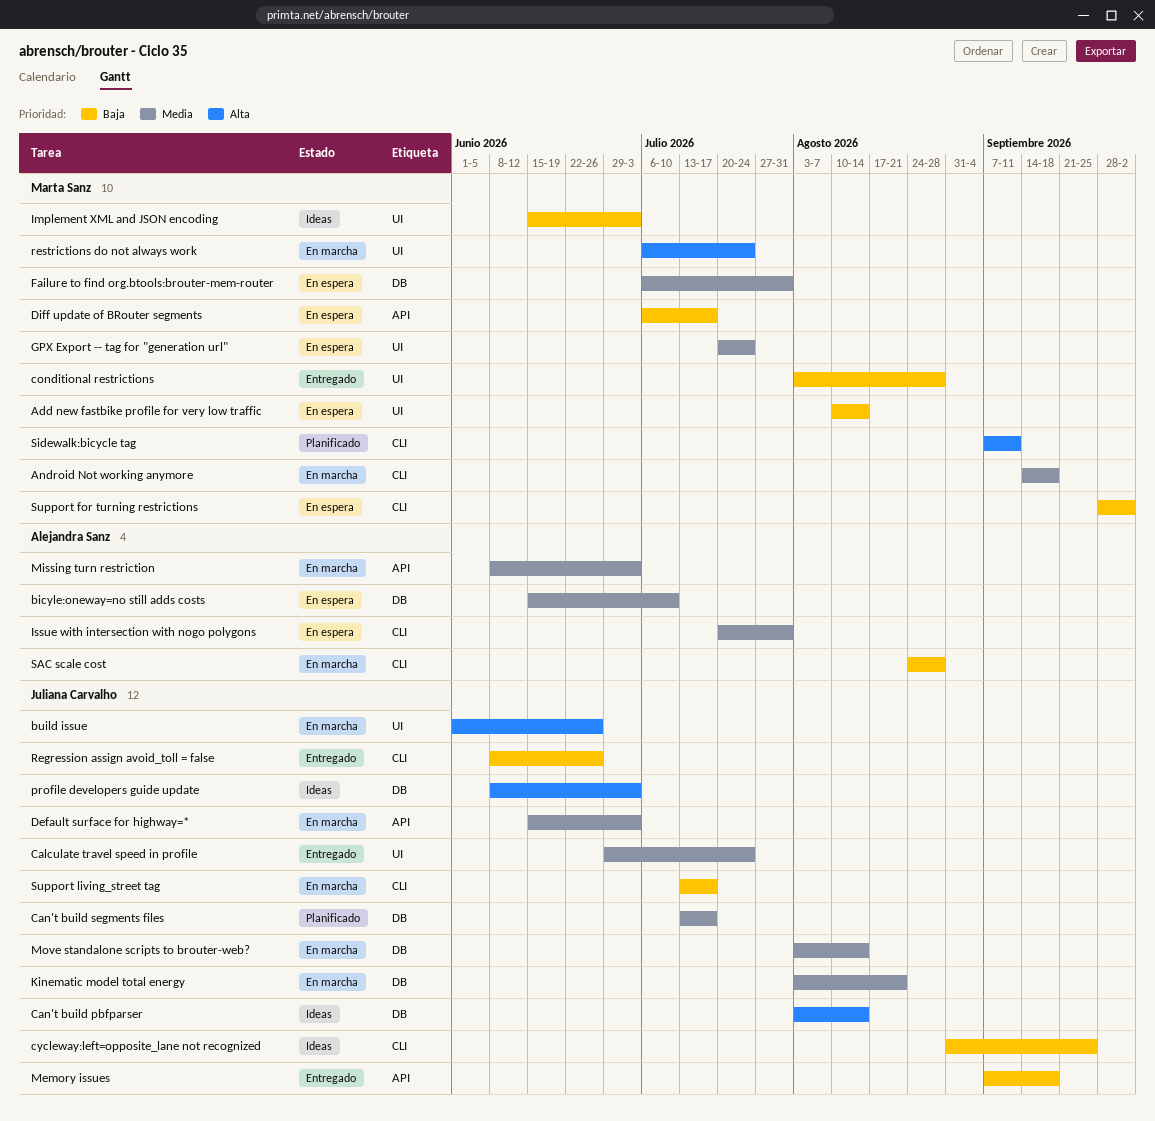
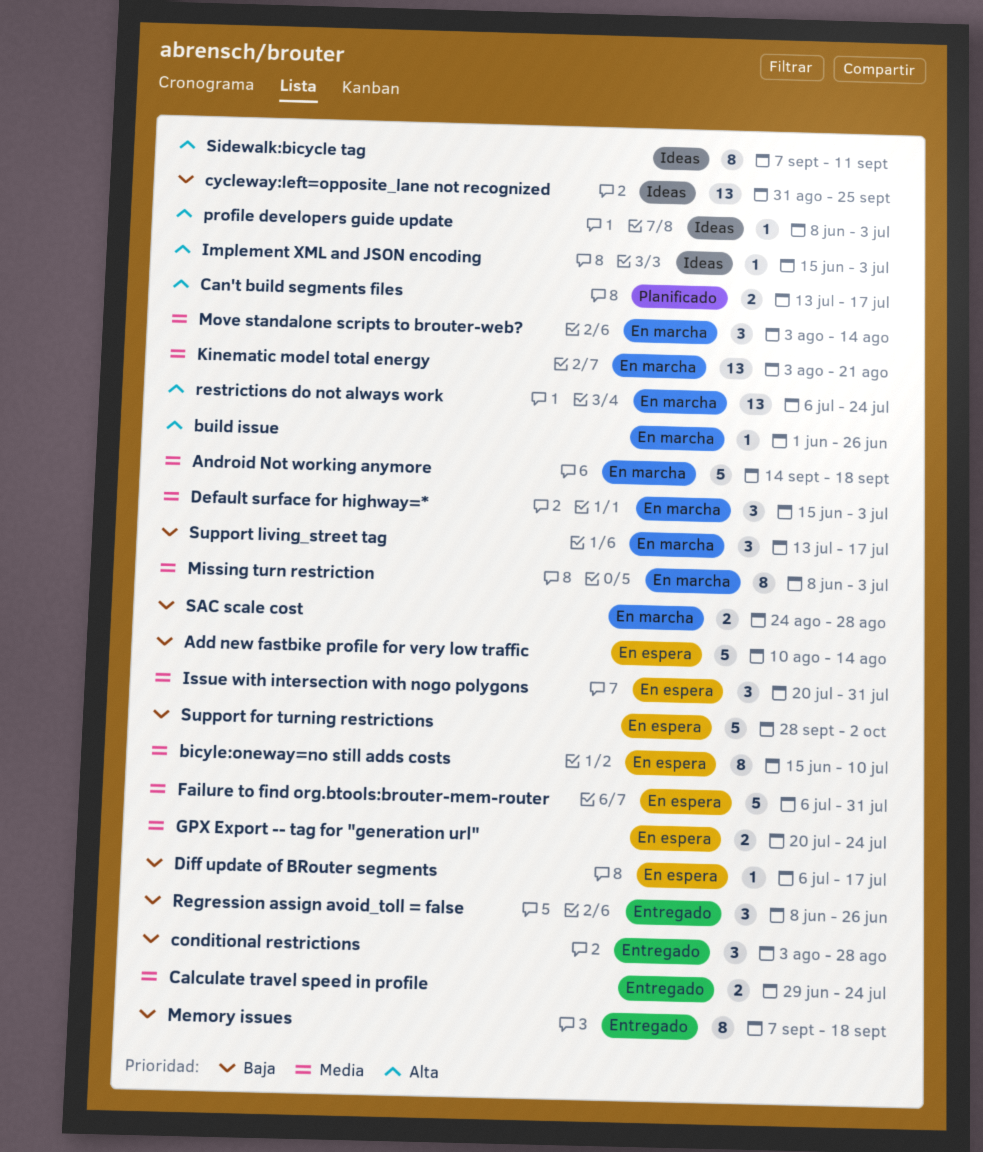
Can't build pbfparser: present -> none
Can't build segments files, priority: Media -> Alta
Implement XML and JSON encoding, priority: Baja -> Alta
Sidewalk:bicycle tag, status: Planificado -> Ideas

